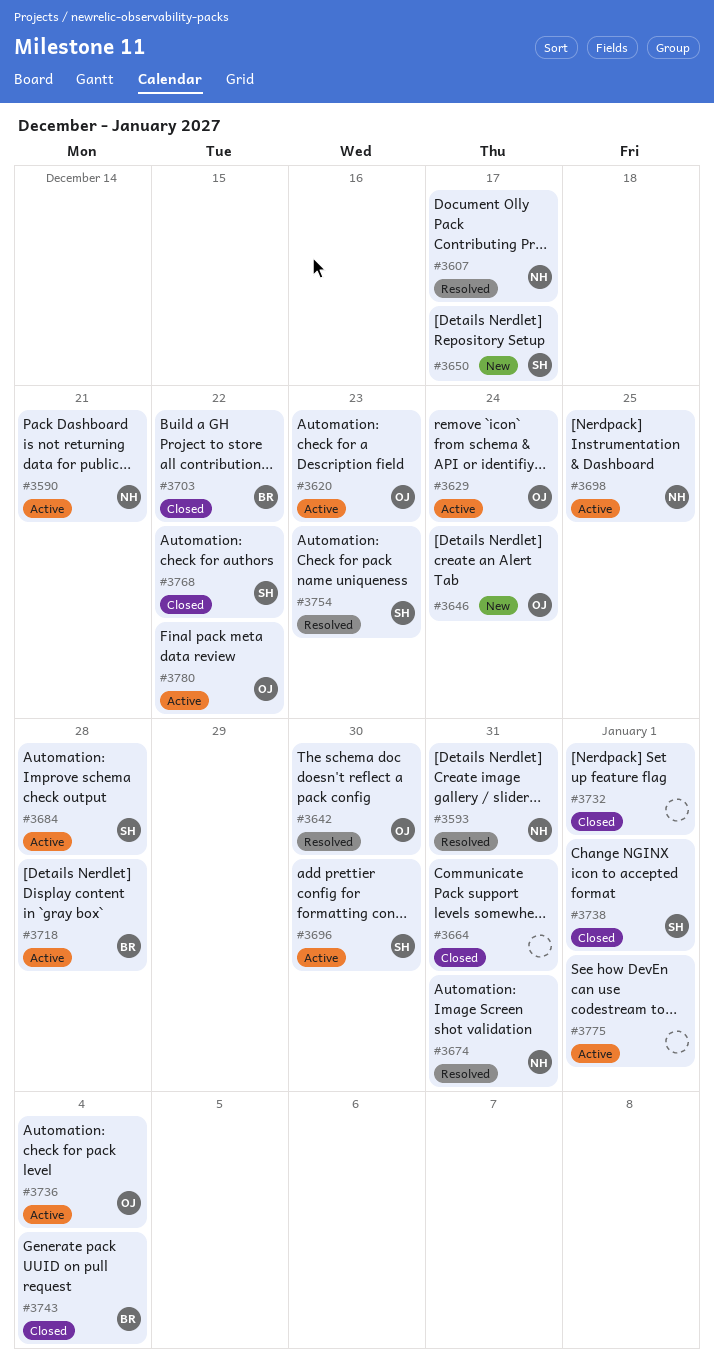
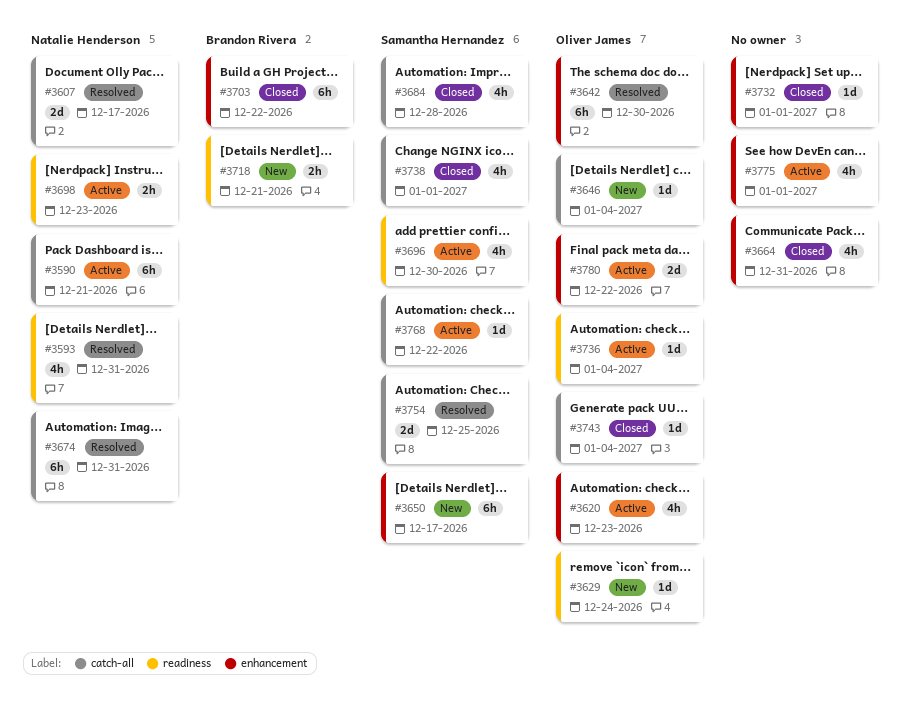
#3629, status: Active -> New
#3646, due: Dec 24 -> Jan 4
#3684, status: Active -> Closed
#3698, due: Dec 25 -> Dec 23
#3718, status: Active -> New
#3718, due: Dec 28 -> Dec 21
#3743, owner: Brandon Rivera -> Oliver James
#3754, due: Dec 23 -> Dec 25
#3768, status: Closed -> Active

